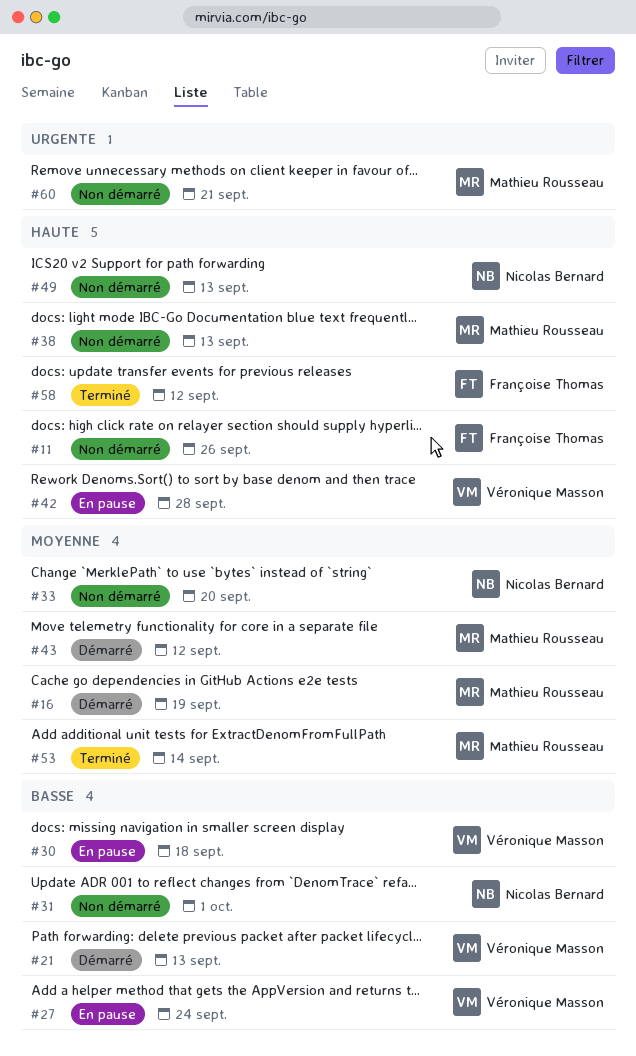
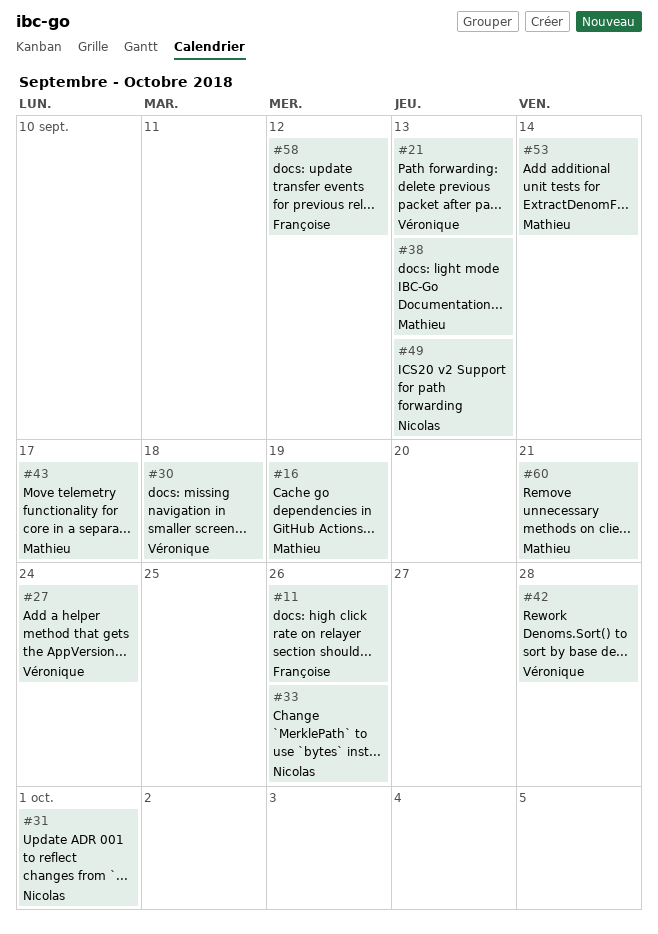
#33, due: Sep 20 -> Sep 26
#43, due: Sep 12 -> Sep 17

